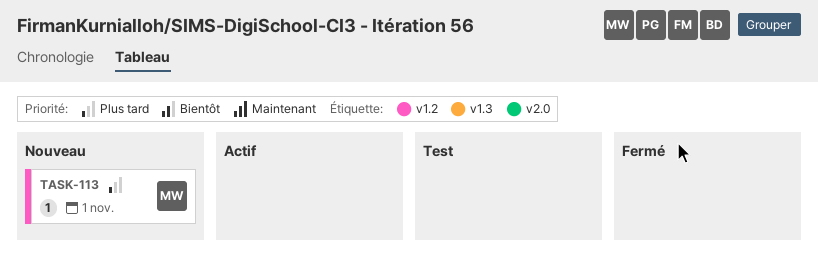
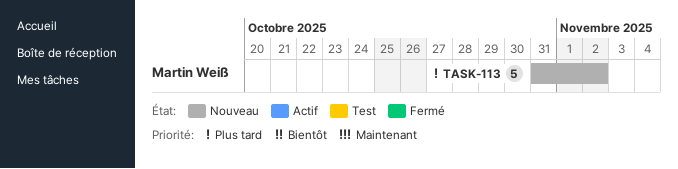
TASK-113, estimate: 1 -> 5
TASK-113, due: Nov 1 -> Nov 2

